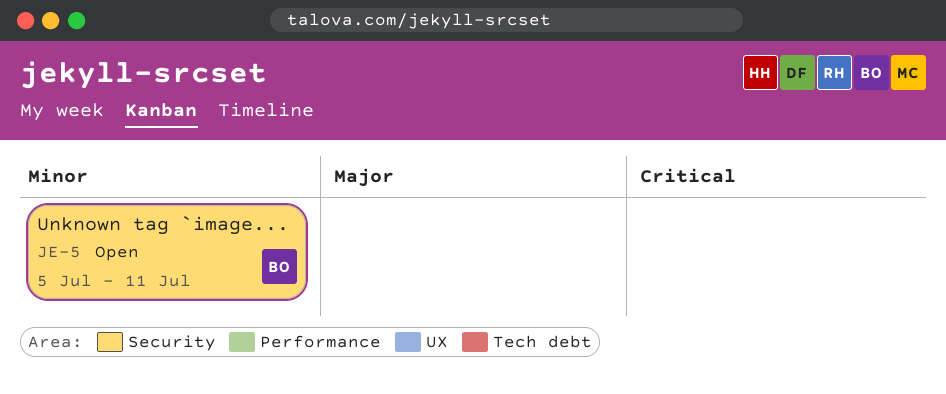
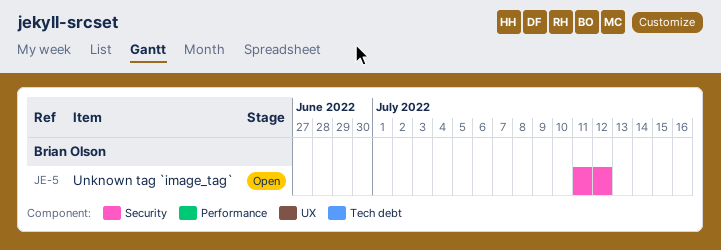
JE-5, start: Jul 5 -> Jul 11
JE-5, due: Jul 11 -> Jul 12

